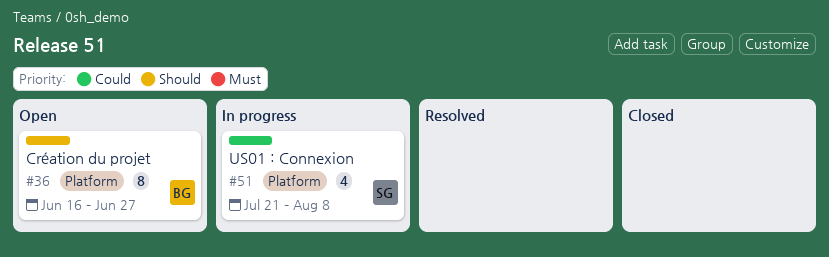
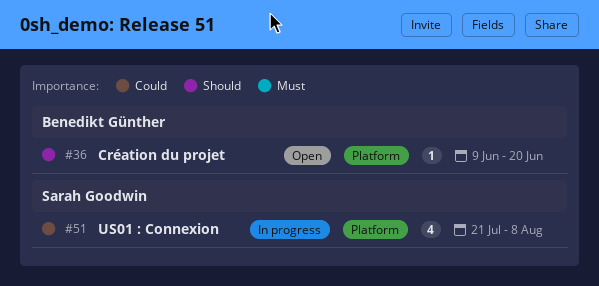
#36, estimate: 8 -> 1
#36, start: Jun 16 -> Jun 9
#36, due: Jun 27 -> Jun 20

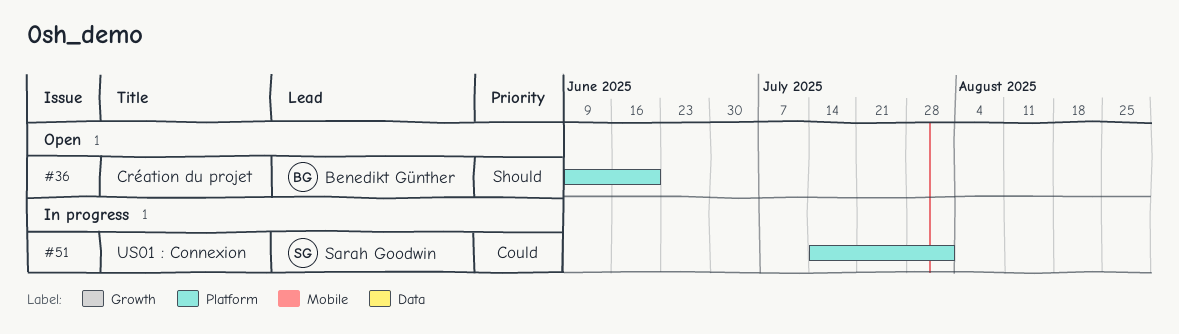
#51, start: Jul 21 -> Jul 14
#51, due: Aug 8 -> Aug 1

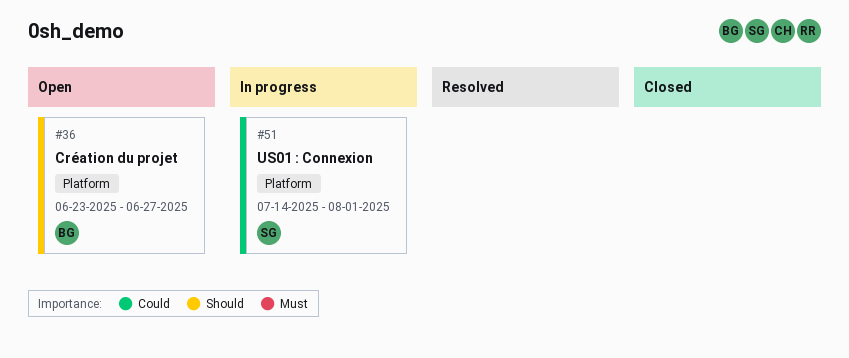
#36, start: Jun 9 -> Jun 23
#36, due: Jun 20 -> Jun 27

